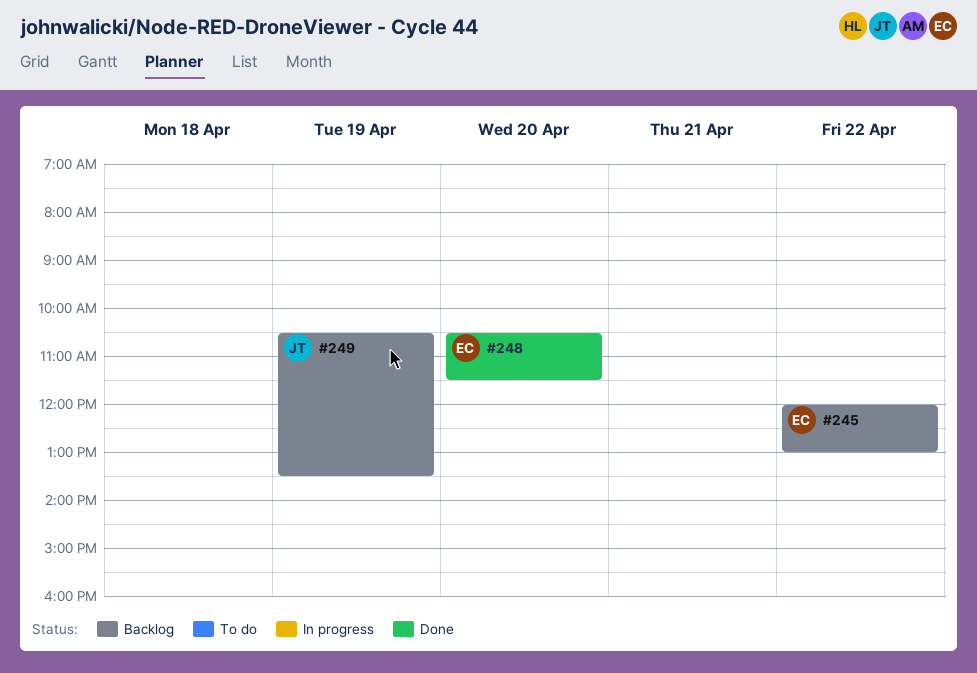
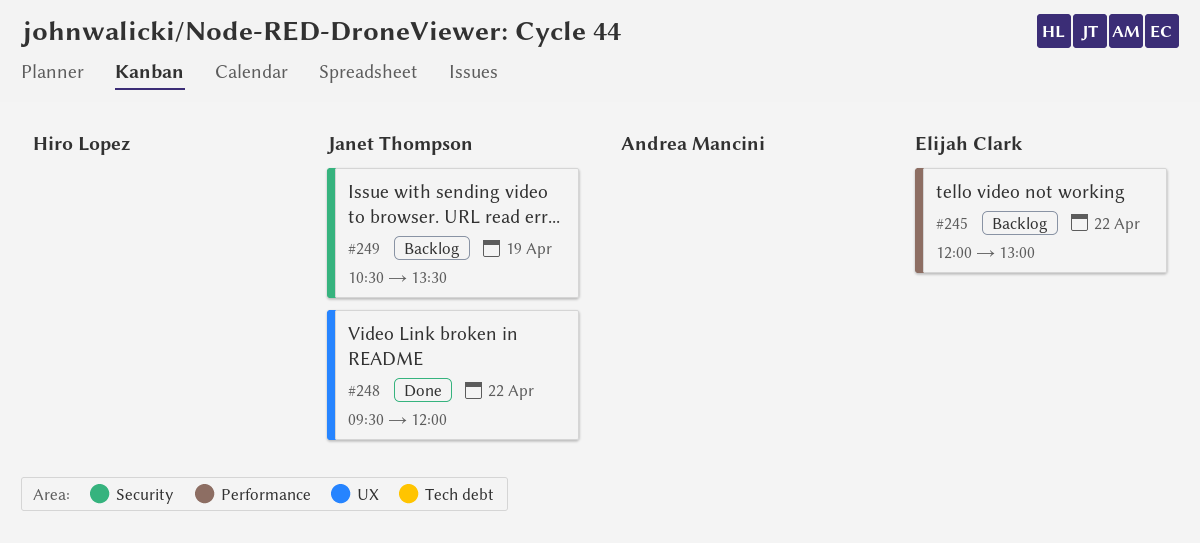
#248, owner: Elijah Clark -> Janet Thompson
#248, day: Apr 20 -> Apr 22
#248, begins: 10:30 -> 09:30
#248, ends: 11:30 -> 12:00

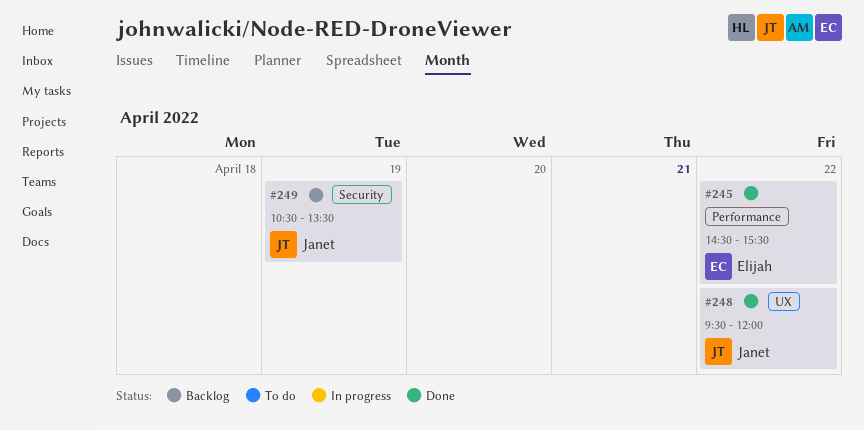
#245, status: Backlog -> Done
#245, begins: 12:00 -> 14:30
#245, ends: 13:00 -> 15:30

